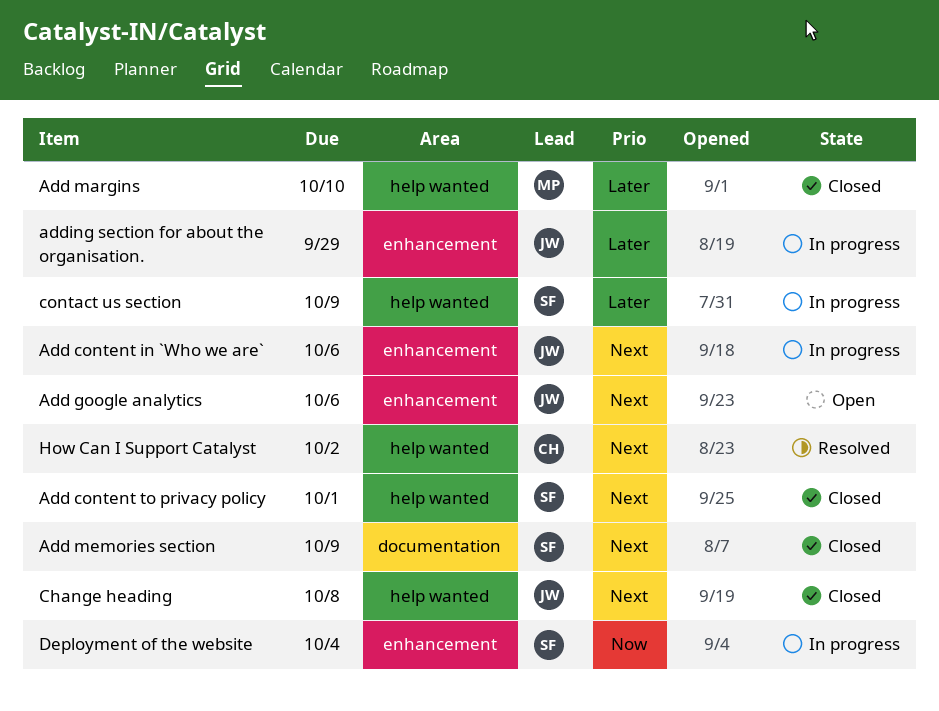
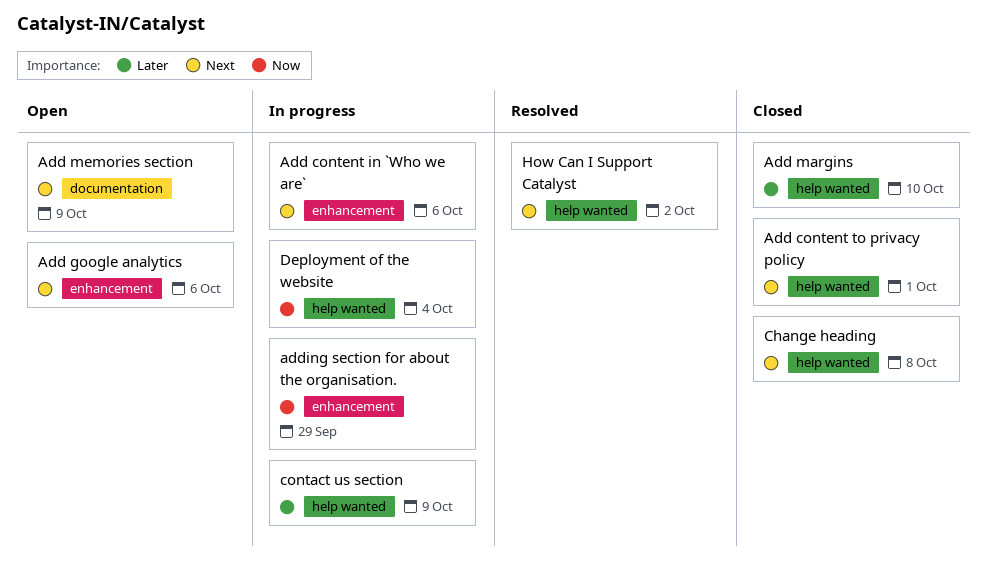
Add memories section, status: Closed -> Open
adding section for about the organisation., priority: Later -> Now
Deployment of the website, label: enhancement -> help wanted

